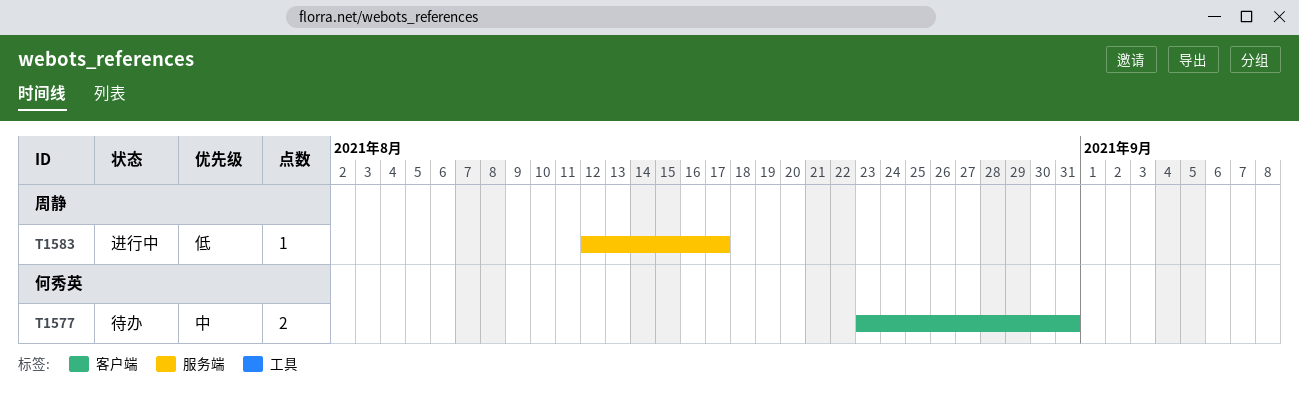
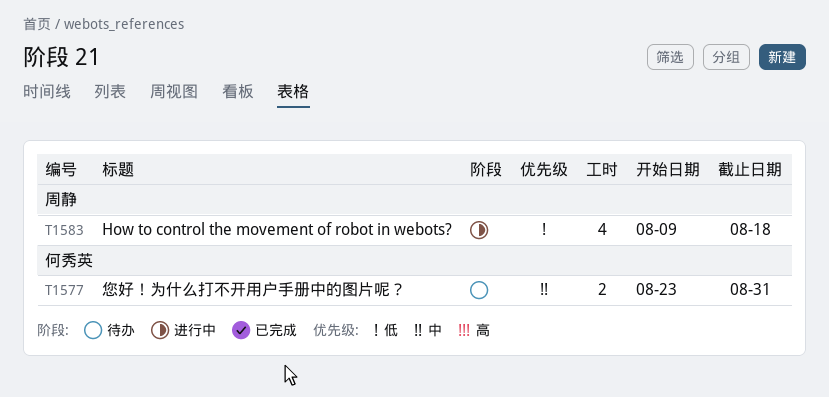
T1583, estimate: 1 -> 4
T1583, start: Aug 12 -> Aug 9
T1583, due: Aug 17 -> Aug 18

